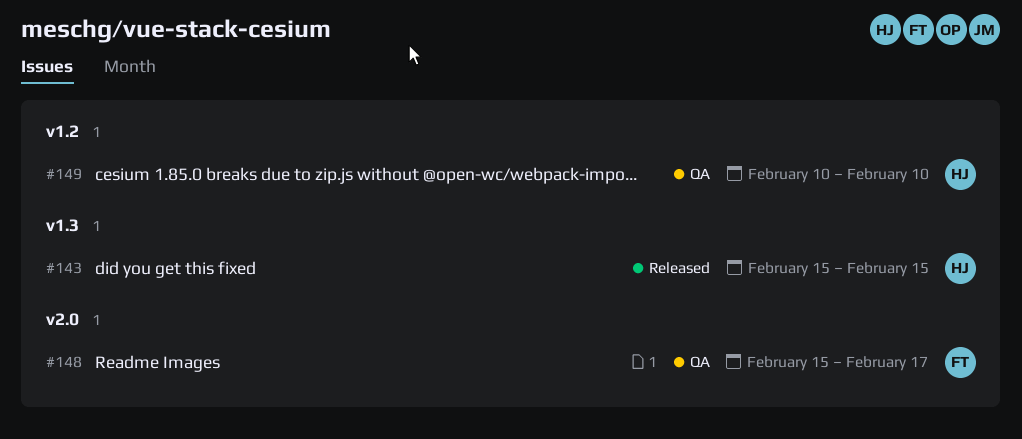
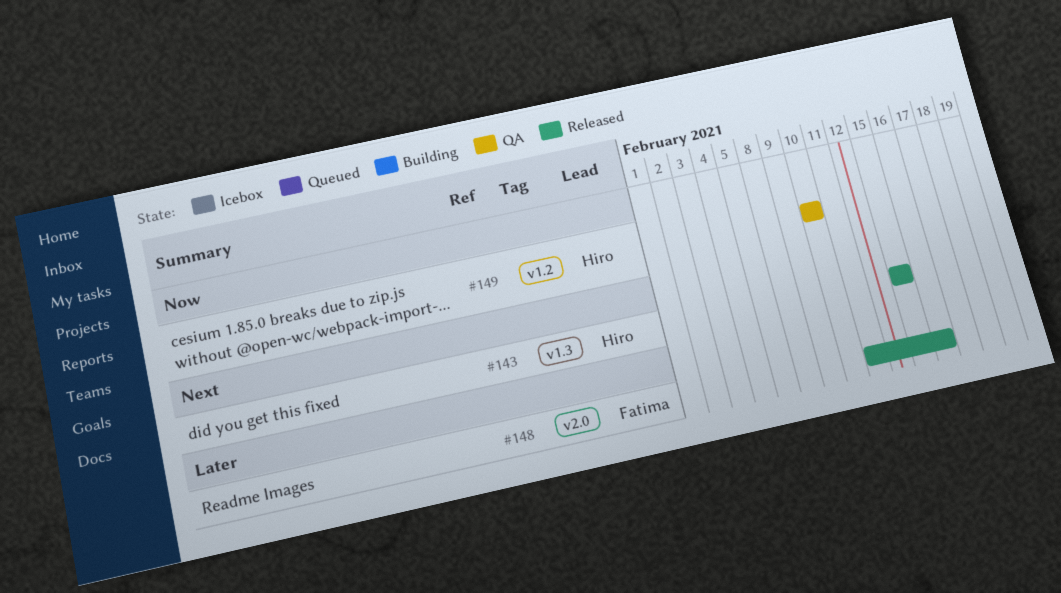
#148, status: QA -> Released
#148, start: Feb 15 -> Feb 11
#148, due: Feb 17 -> Feb 16

